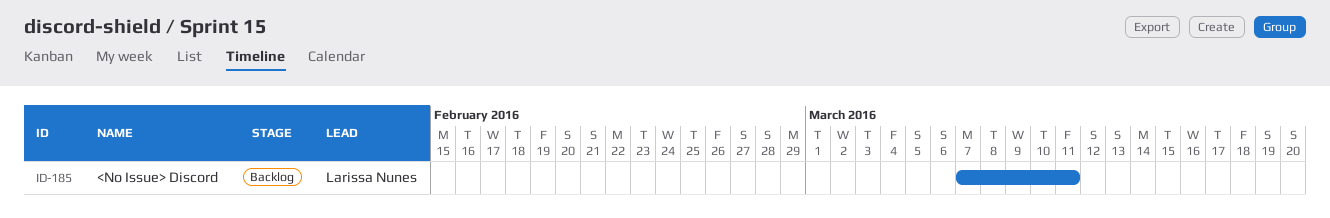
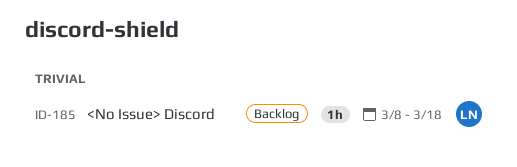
ID-185, start: Mar 7 -> Mar 8
ID-185, due: Mar 11 -> Mar 18

